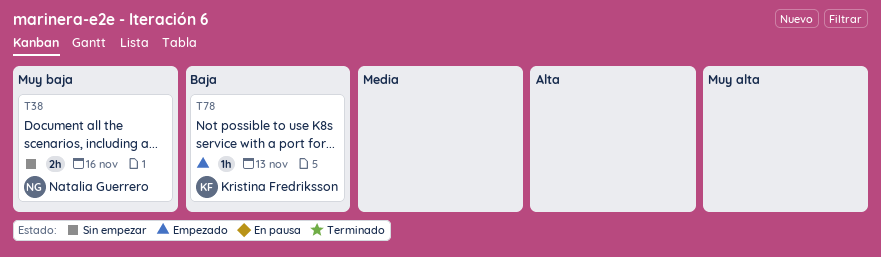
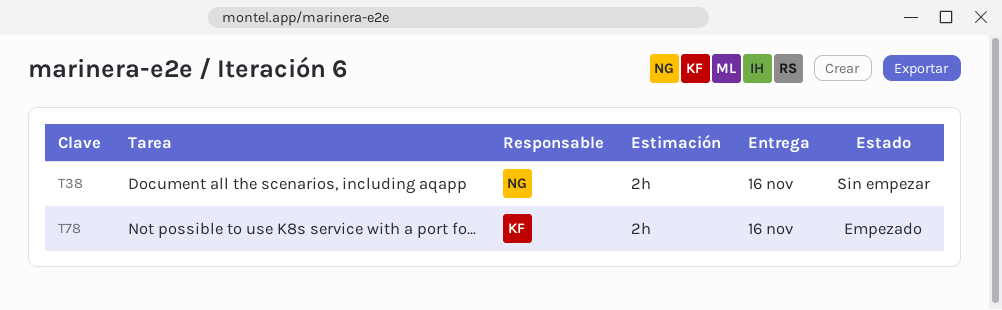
T78, estimate: 1h -> 2h
T78, due: Nov 13 -> Nov 16

